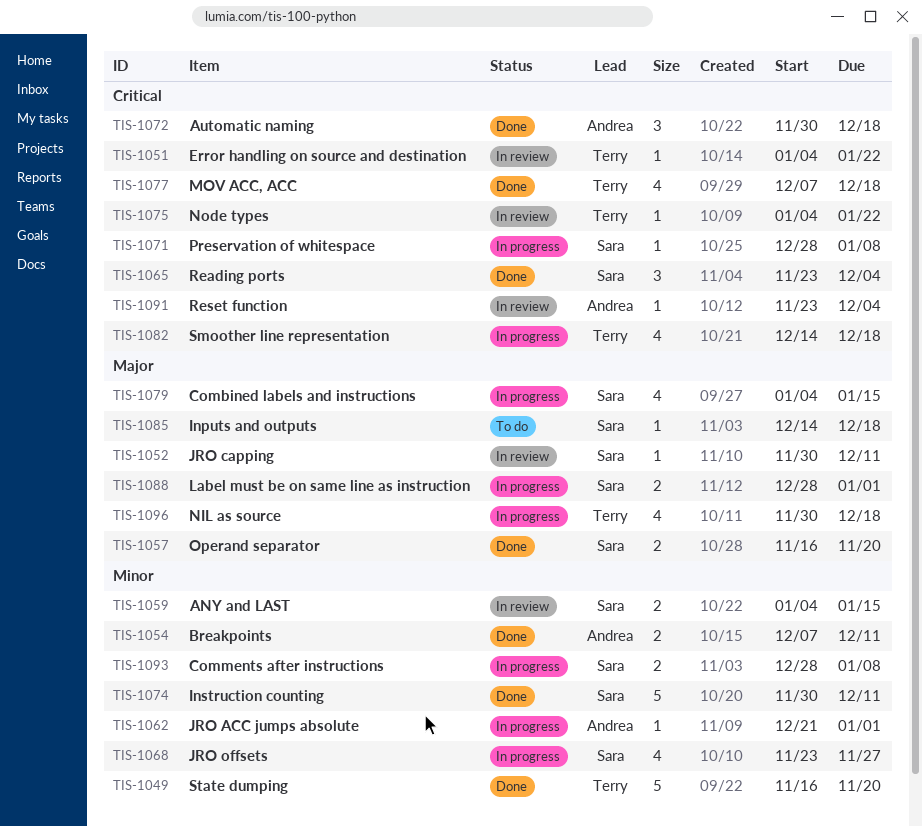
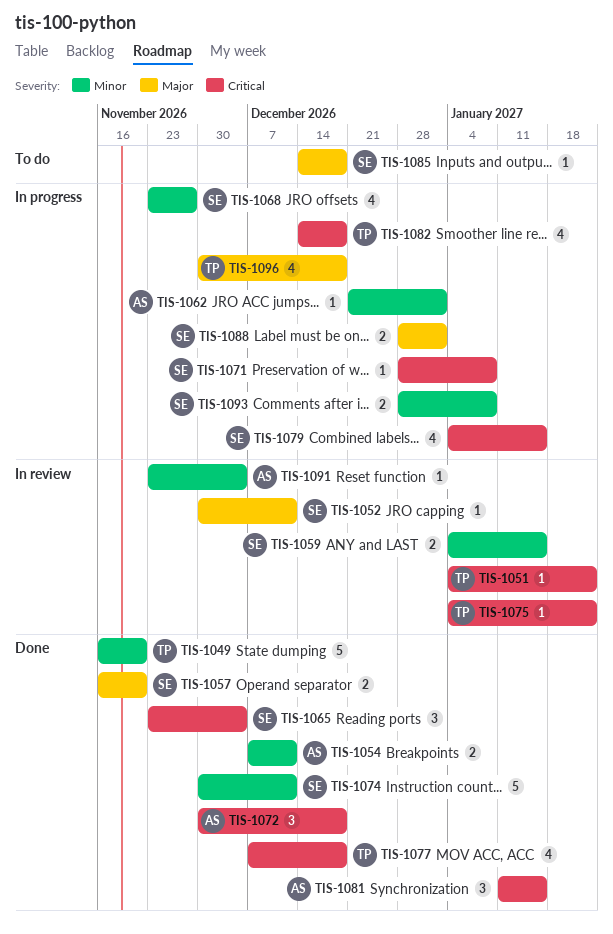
TIS-1079, priority: Major -> Critical
TIS-1081: none -> present
TIS-1091, priority: Critical -> Minor

